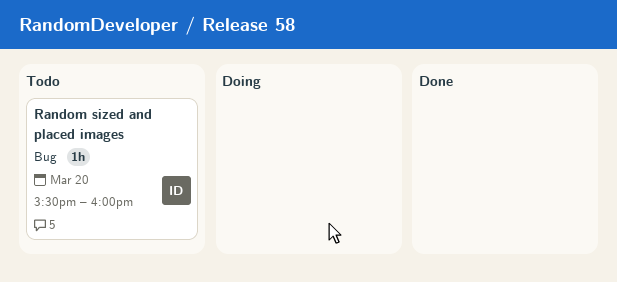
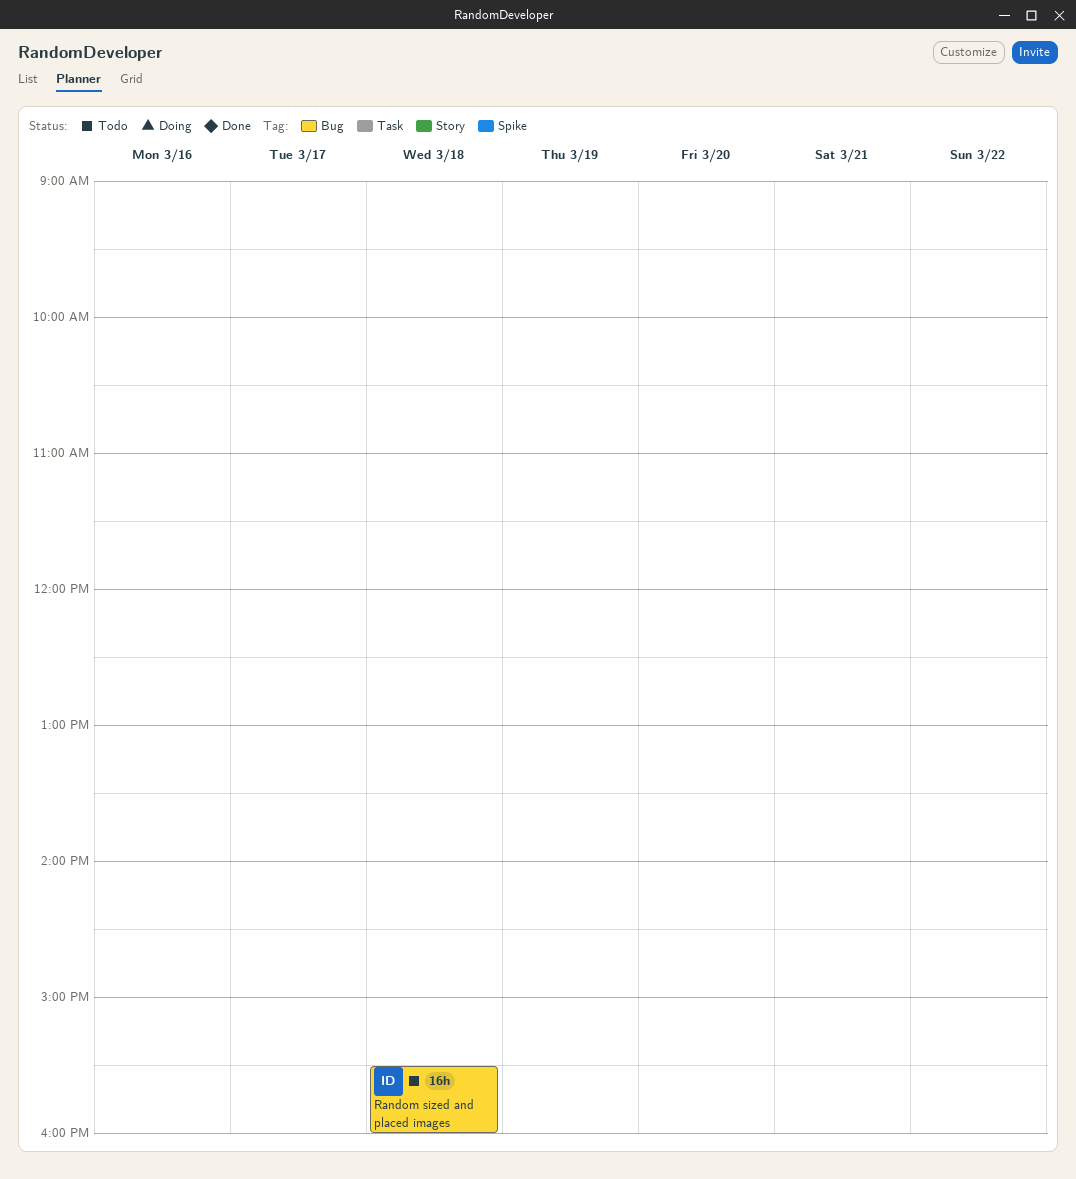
Random sized and placed images, estimate: 1h -> 16h
Random sized and placed images, day: Mar 20 -> Mar 18

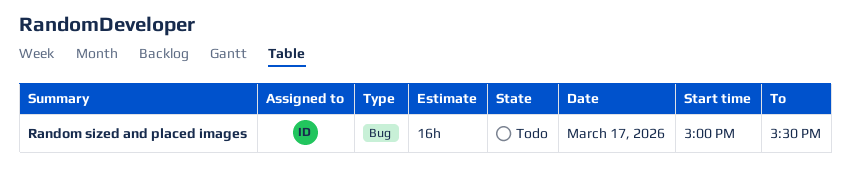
Random sized and placed images, day: Mar 18 -> Mar 17
Random sized and placed images, begins: 15:30 -> 15:00
Random sized and placed images, ends: 16:00 -> 15:30

